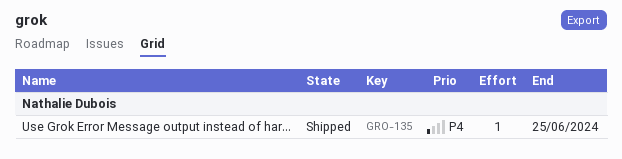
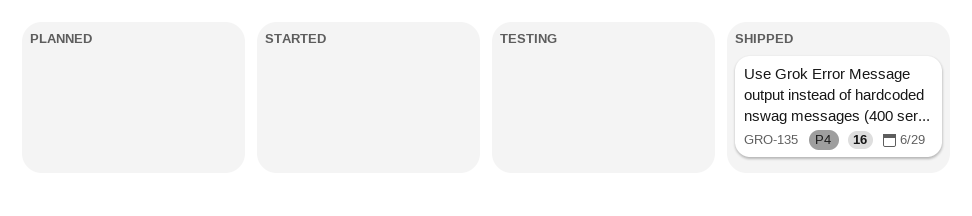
GRO-135, estimate: 1 -> 16
GRO-135, due: Jun 25 -> Jun 29

